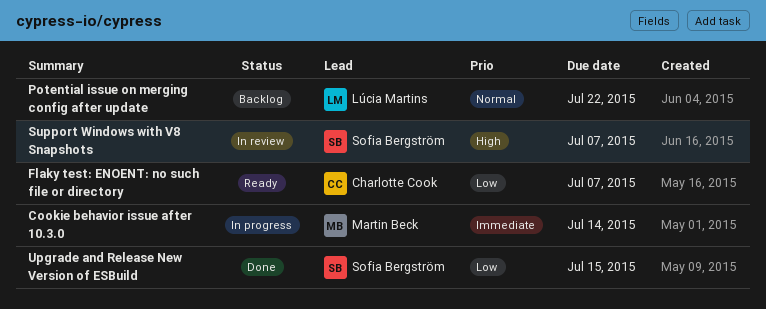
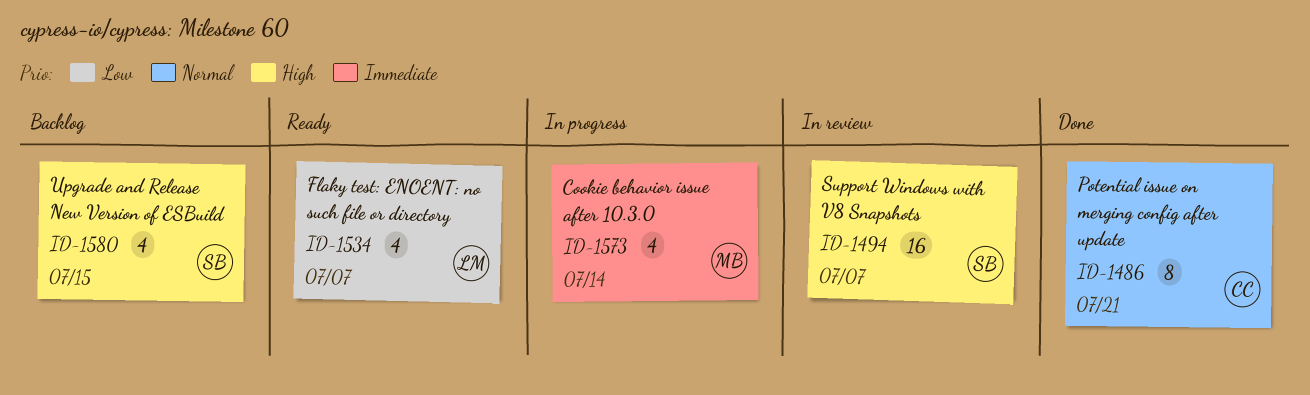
Flaky test: ENOENT: no such file or directory, owner: Charlotte Cook -> Lúcia Martins
Potential issue on merging config after update, status: Backlog -> Done
Potential issue on merging config after update, owner: Lúcia Martins -> Charlotte Cook
Potential issue on merging config after update, due: Jul 22 -> Jul 21
Upgrade and Release New Version of ESBuild, status: Done -> Backlog
Upgrade and Release New Version of ESBuild, priority: Low -> High

